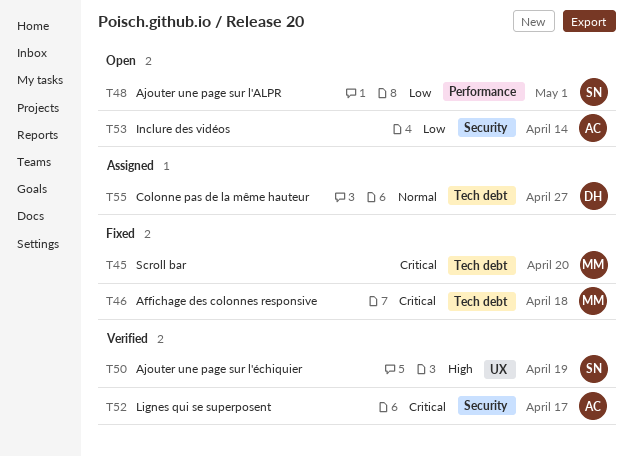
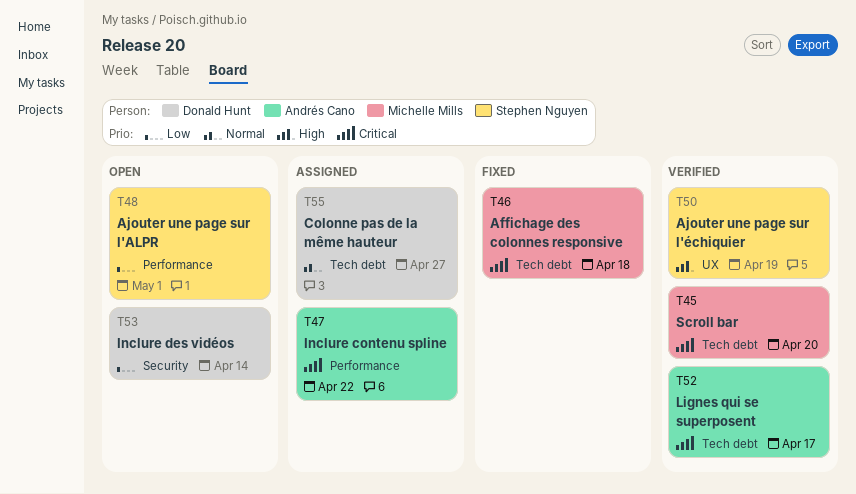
T45, status: Fixed -> Verified
T47: none -> present
T52, label: Security -> Tech debt
T53, owner: Andrés Cano -> Donald Hunt

